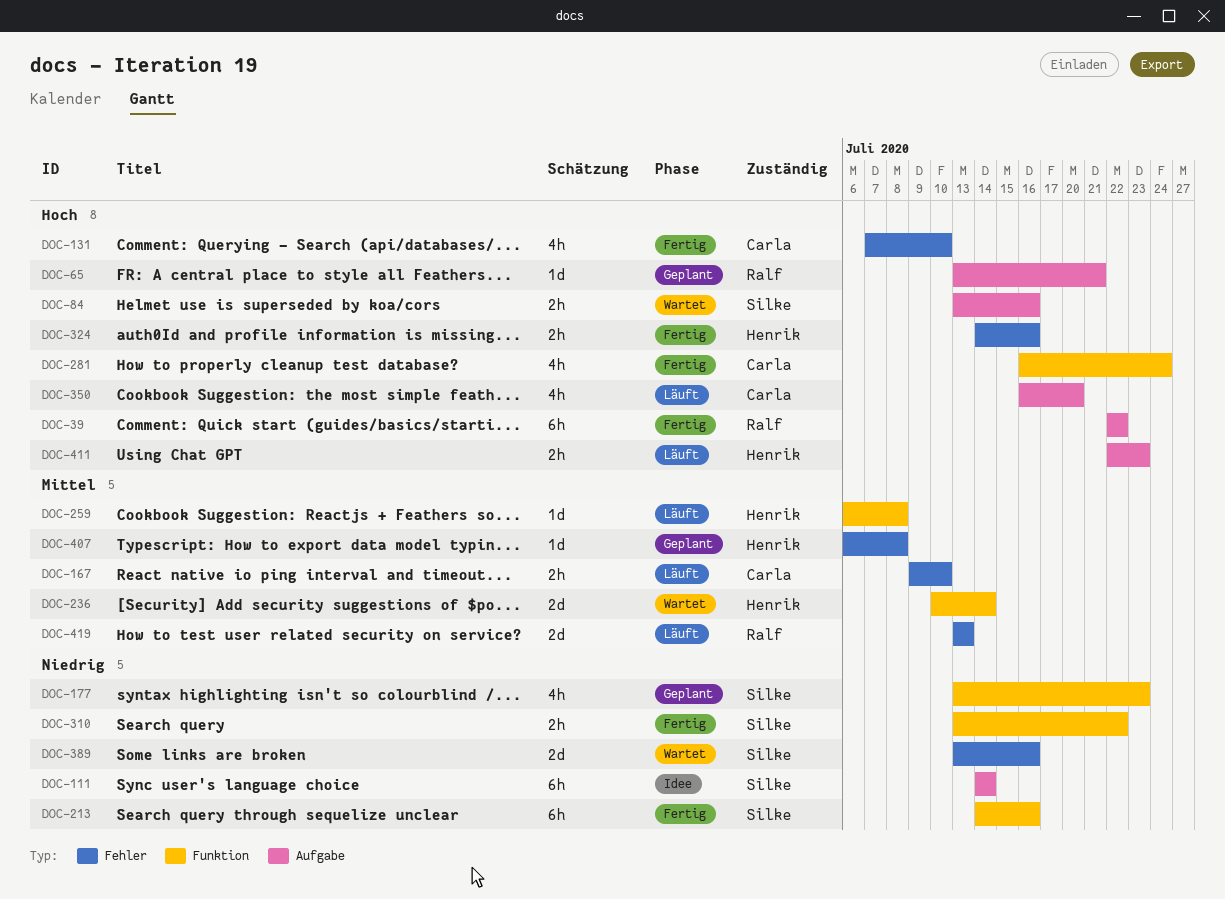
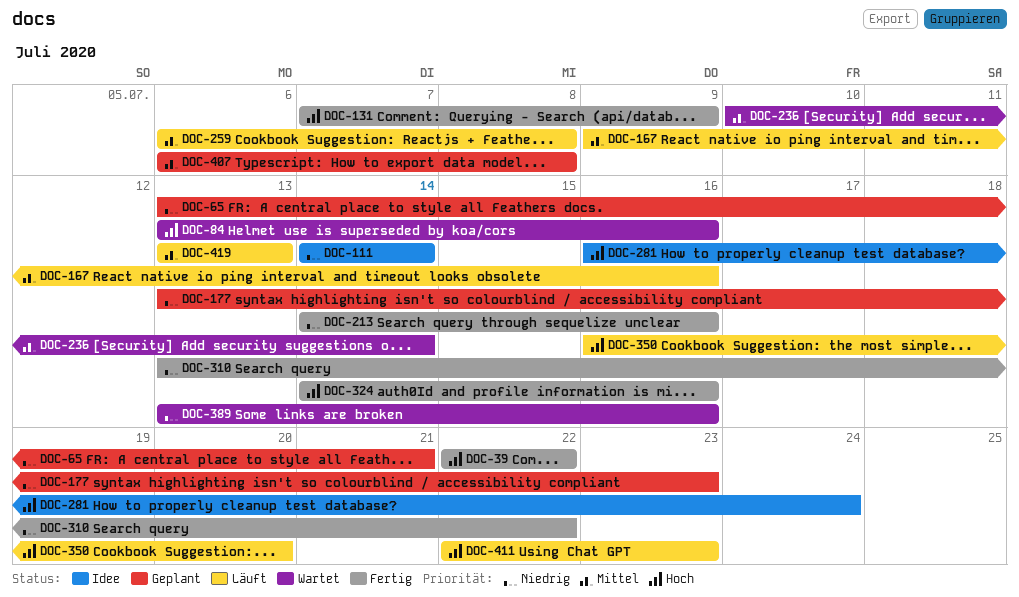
DOC-65, priority: Hoch -> Niedrig
DOC-131, due: Jul 10 -> Jul 9
DOC-167, due: Jul 10 -> Jul 16
DOC-281, status: Fertig -> Idee

